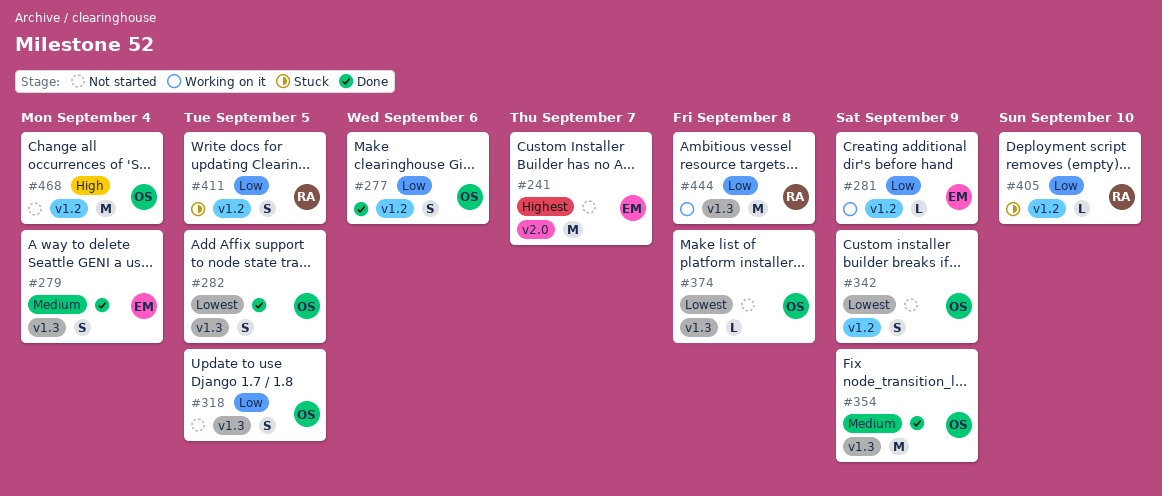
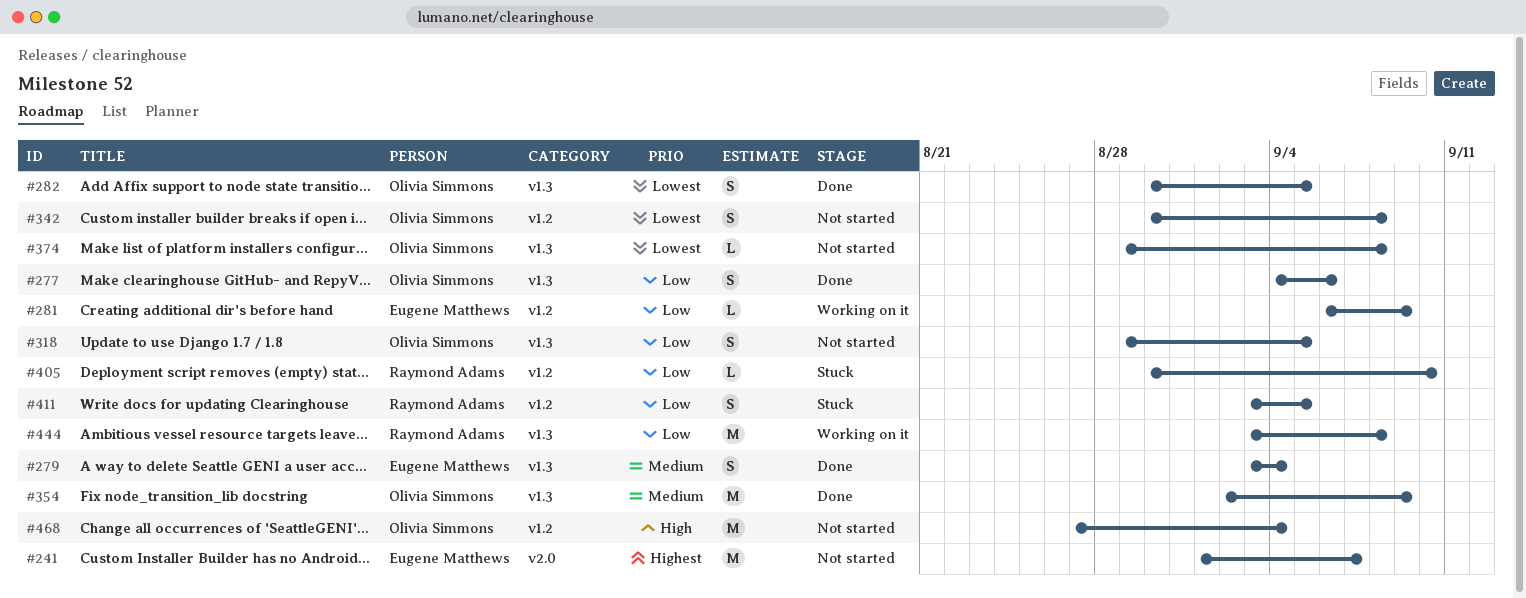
#277, label: v1.2 -> v1.3
#342, due: Sep 9 -> Sep 8

